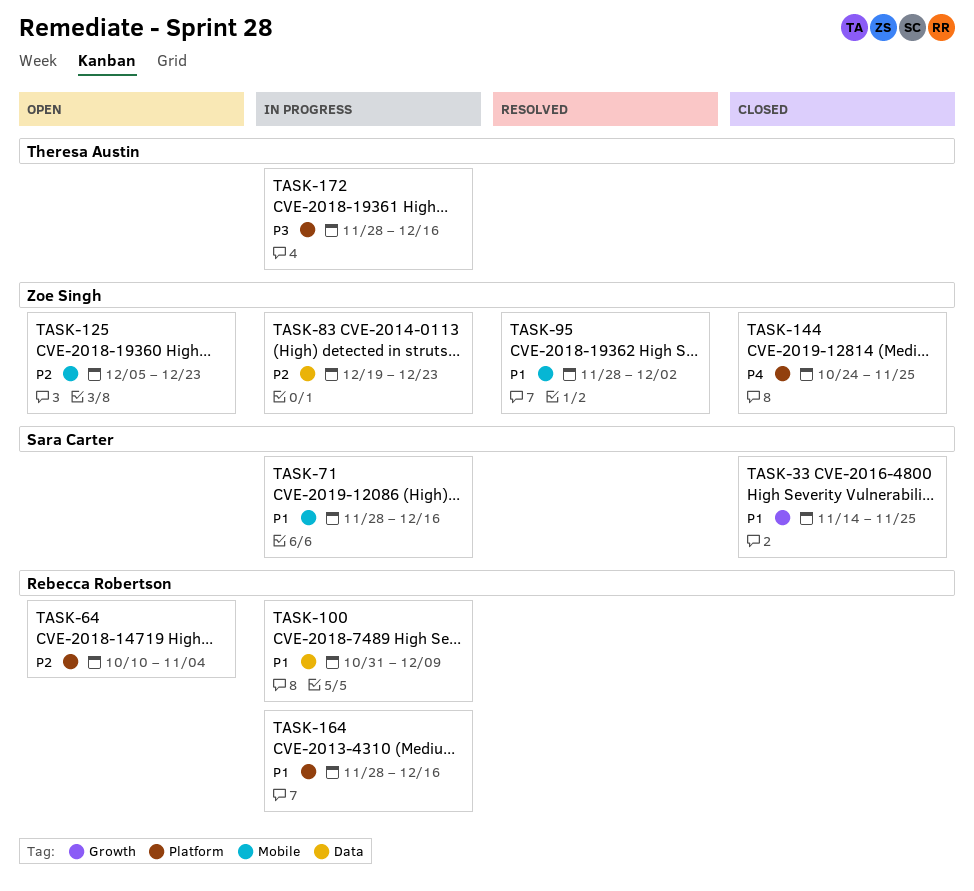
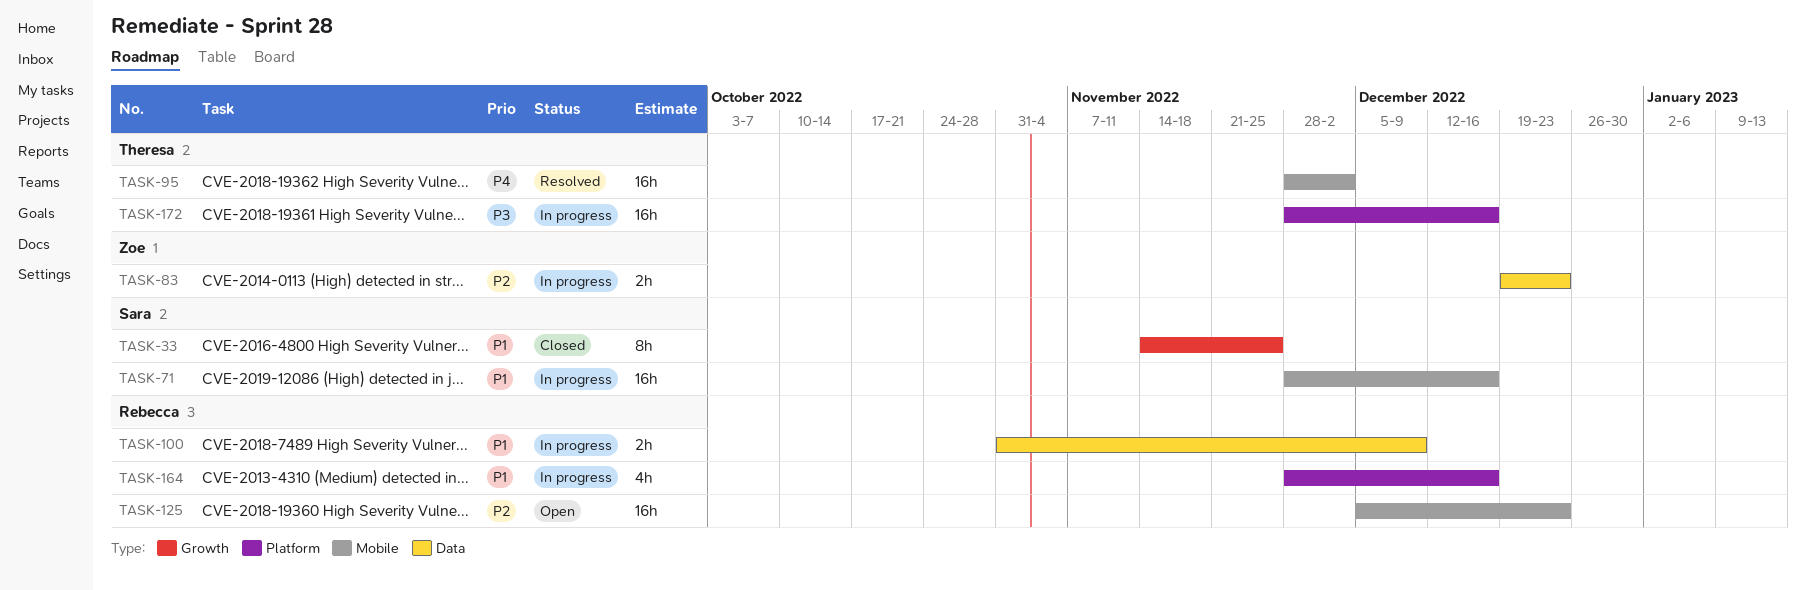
TASK-64: present -> none
TASK-95, owner: Zoe Singh -> Theresa Austin
TASK-95, priority: P1 -> P4
TASK-125, owner: Zoe Singh -> Rebecca Robertson
TASK-144: present -> none

